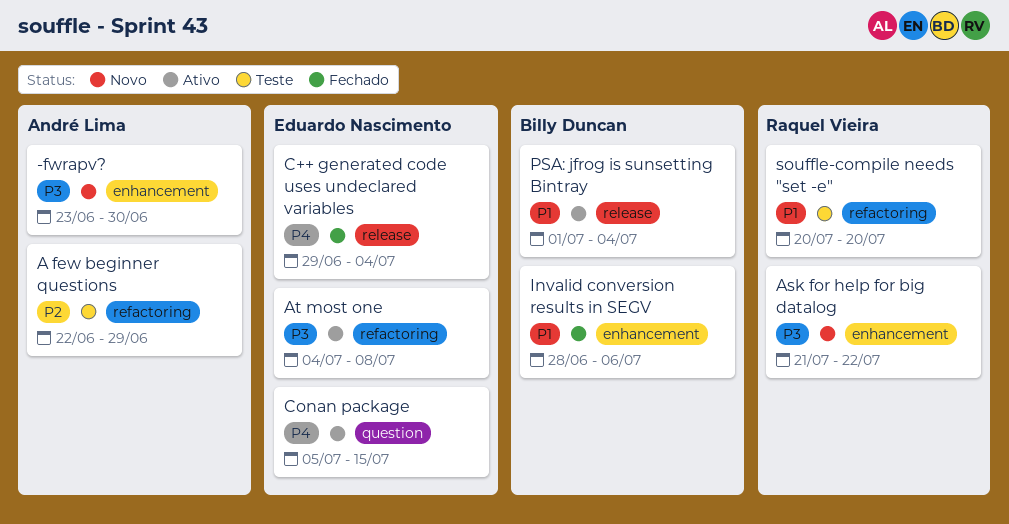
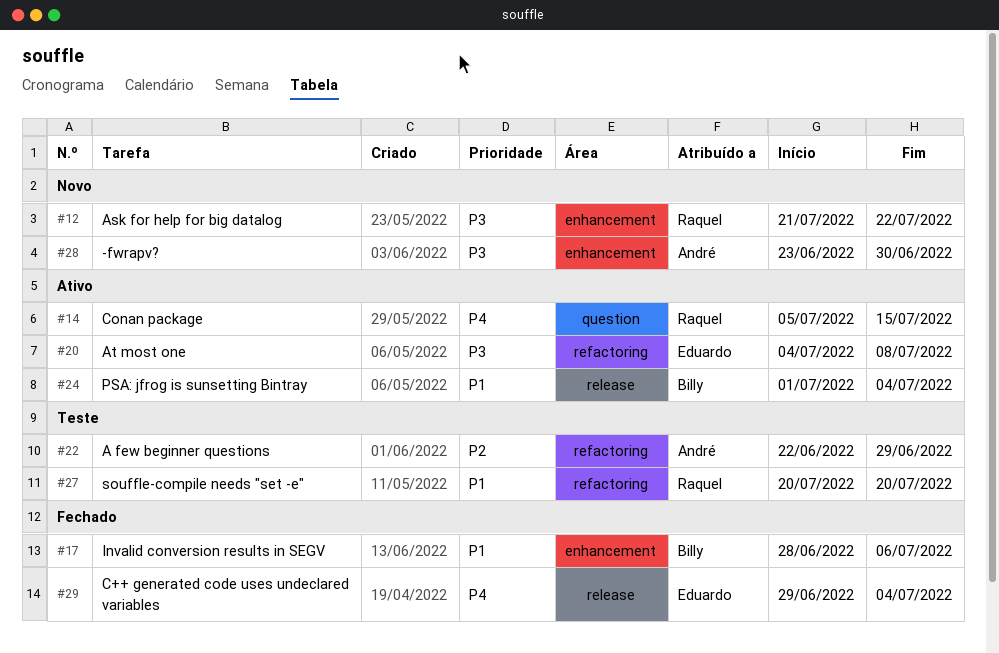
Conan package, owner: Eduardo Nascimento -> Raquel Vieira

